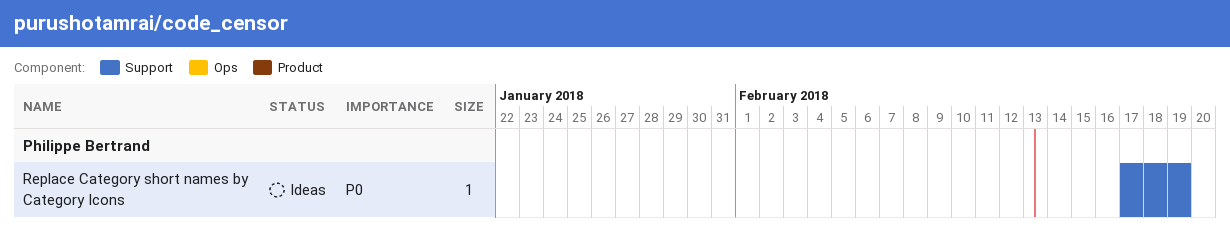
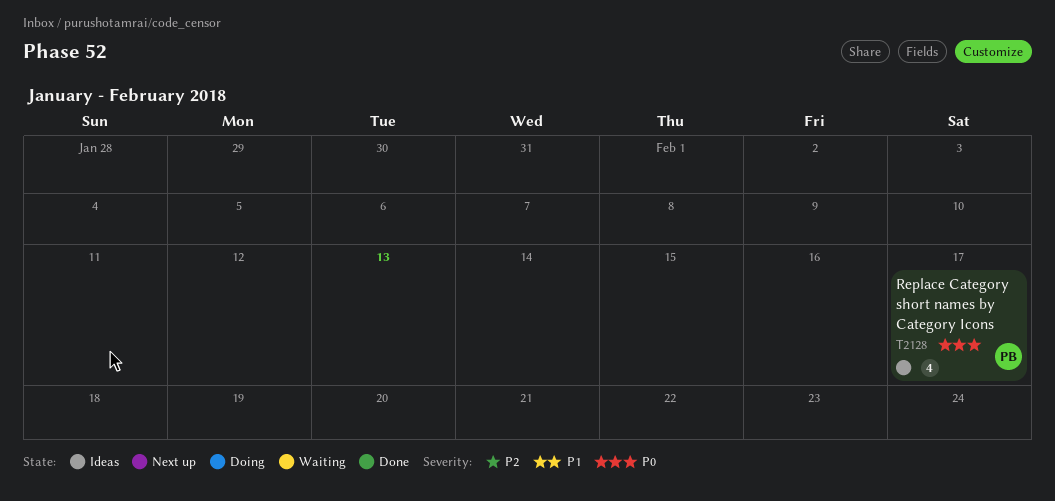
Replace Category short names by Category Icons, estimate: 1 -> 4
Replace Category short names by Category Icons, due: Feb 19 -> Feb 17

